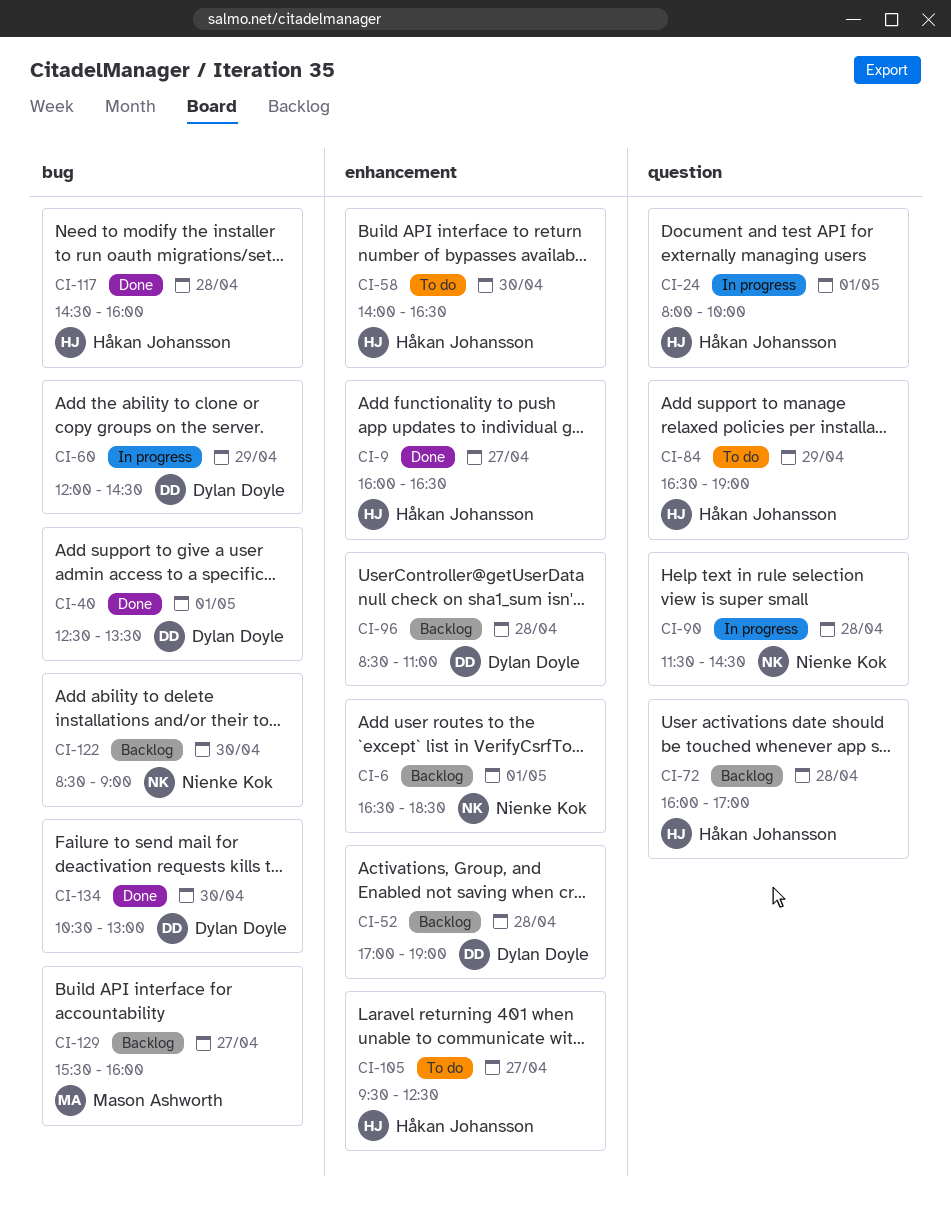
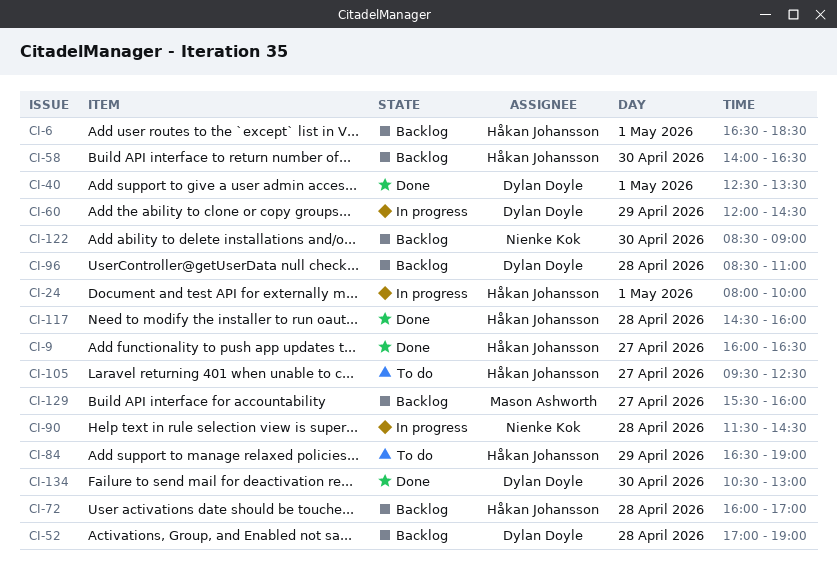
CI-6, owner: Nienke Kok -> Håkan Johansson
CI-58, status: To do -> Backlog

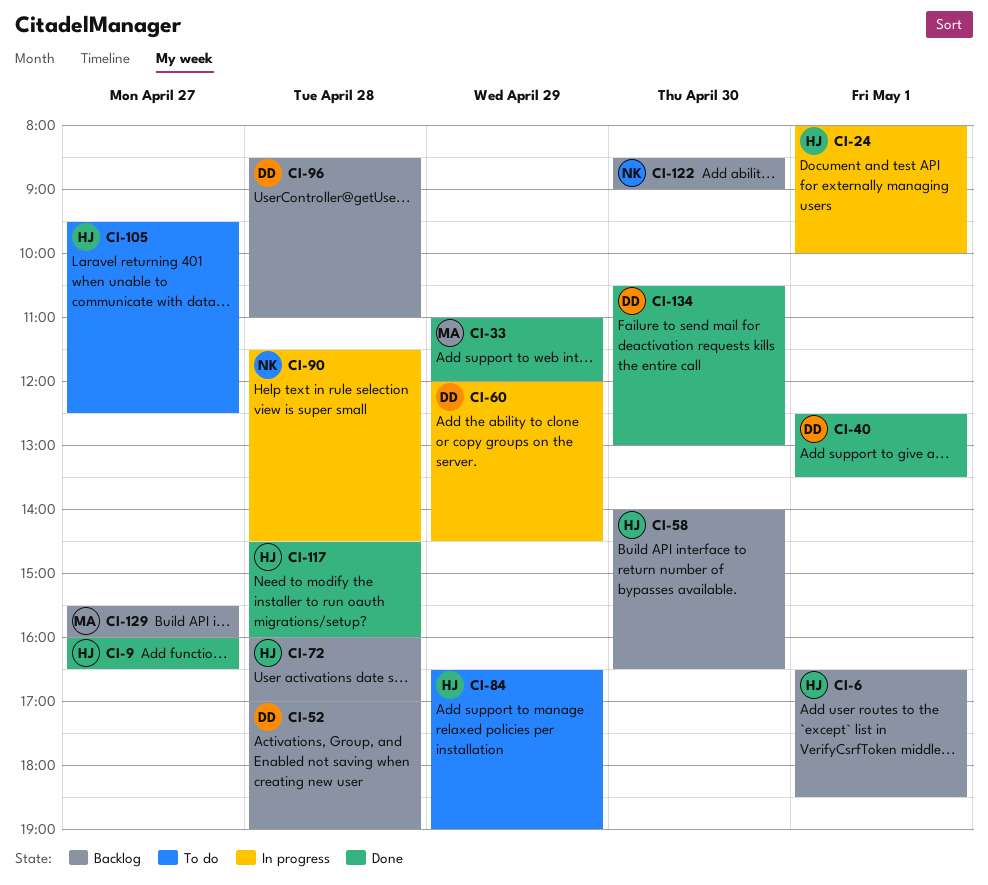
CI-33: none -> present

